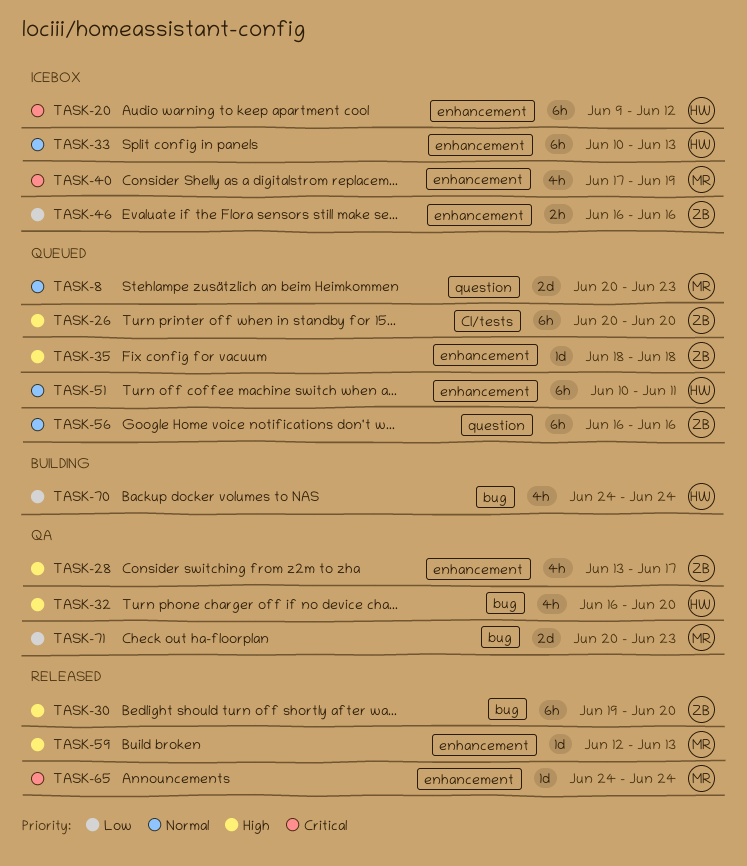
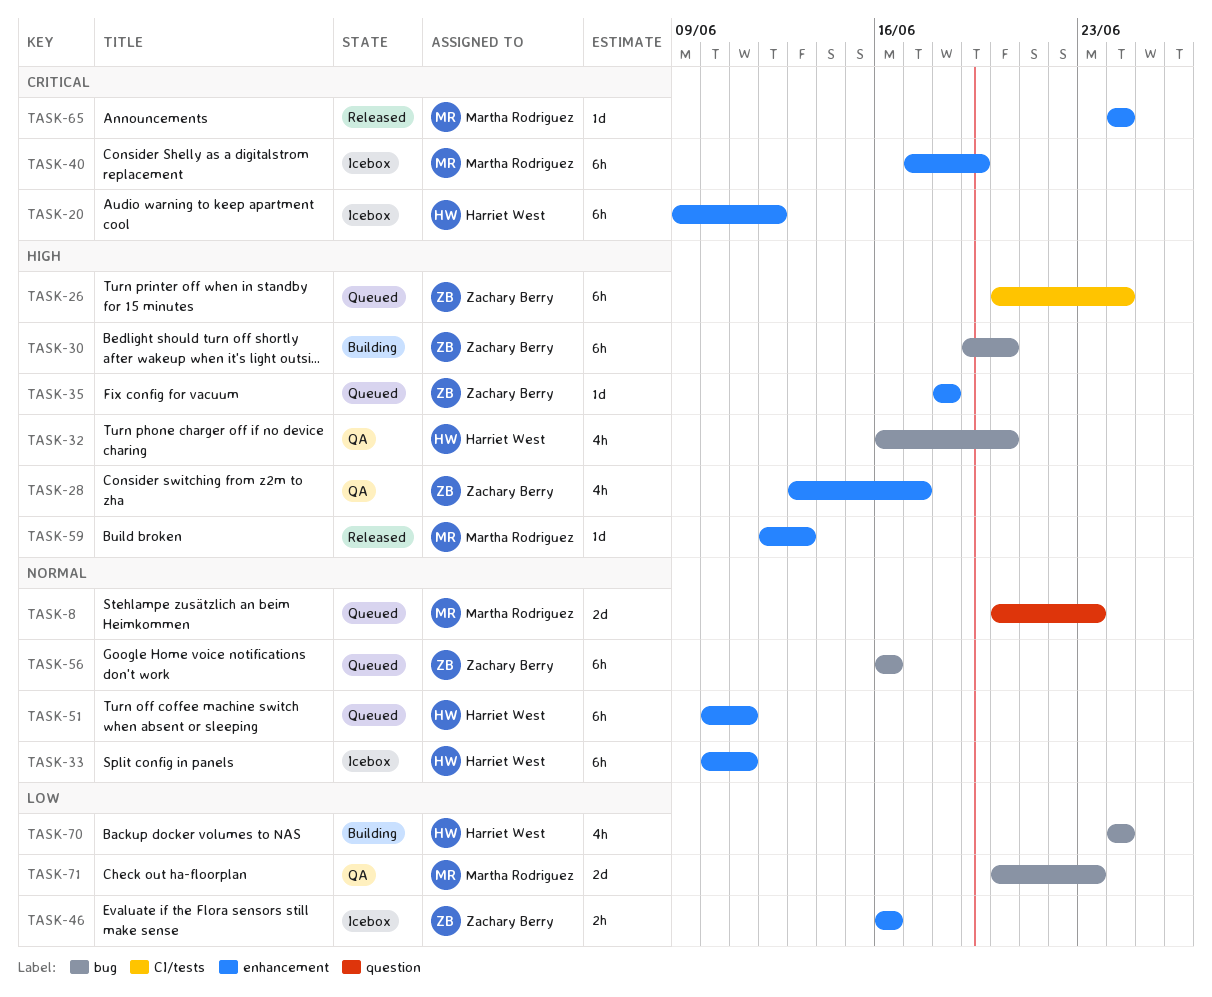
TASK-26, due: Jun 20 -> Jun 24
TASK-30, status: Released -> Building
TASK-33, due: Jun 13 -> Jun 11
TASK-40, estimate: 4h -> 6h
TASK-56, label: question -> bug

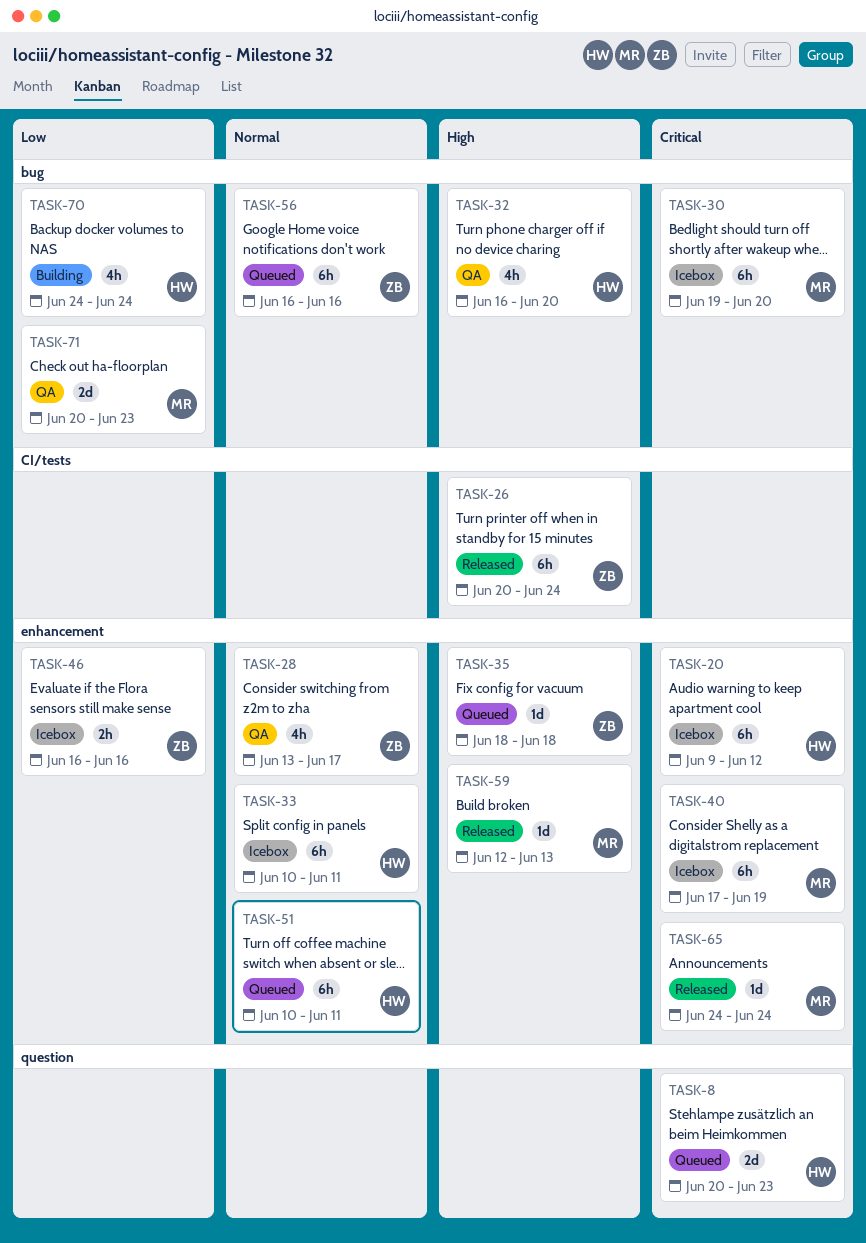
TASK-8, owner: Martha Rodriguez -> Harriet West
TASK-8, priority: Normal -> Critical
TASK-26, status: Queued -> Released
TASK-28, priority: High -> Normal
TASK-30, status: Building -> Icebox
TASK-30, owner: Zachary Berry -> Martha Rodriguez
TASK-30, priority: High -> Critical

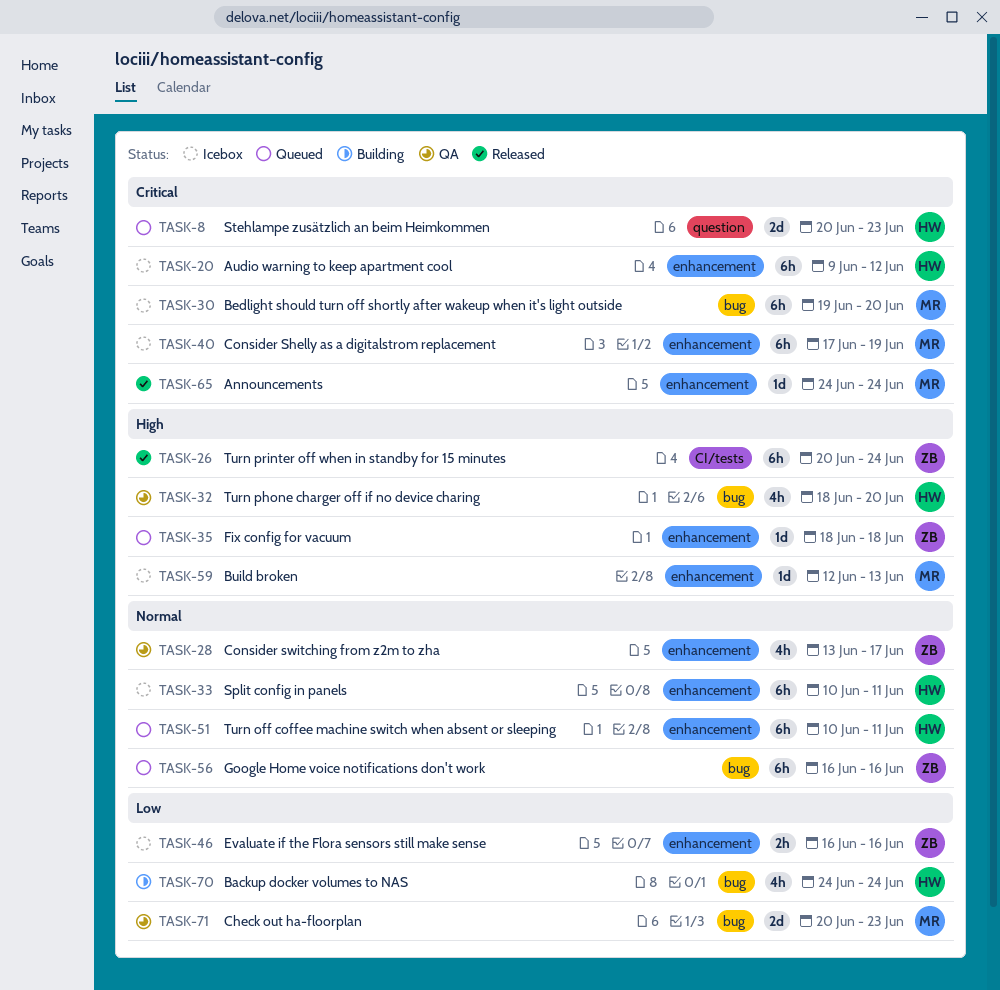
TASK-32, start: Jun 16 -> Jun 18
TASK-59, status: Released -> Icebox

